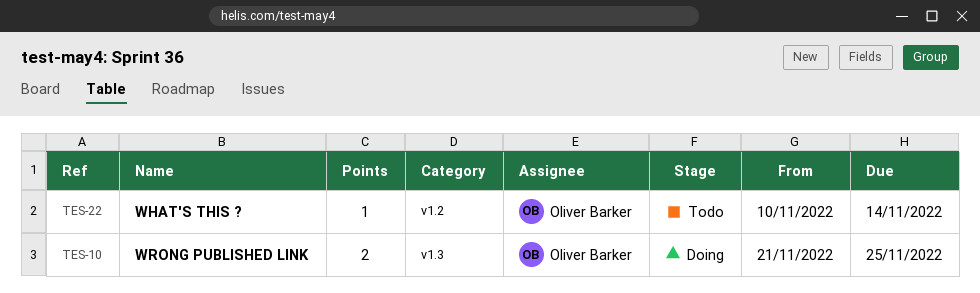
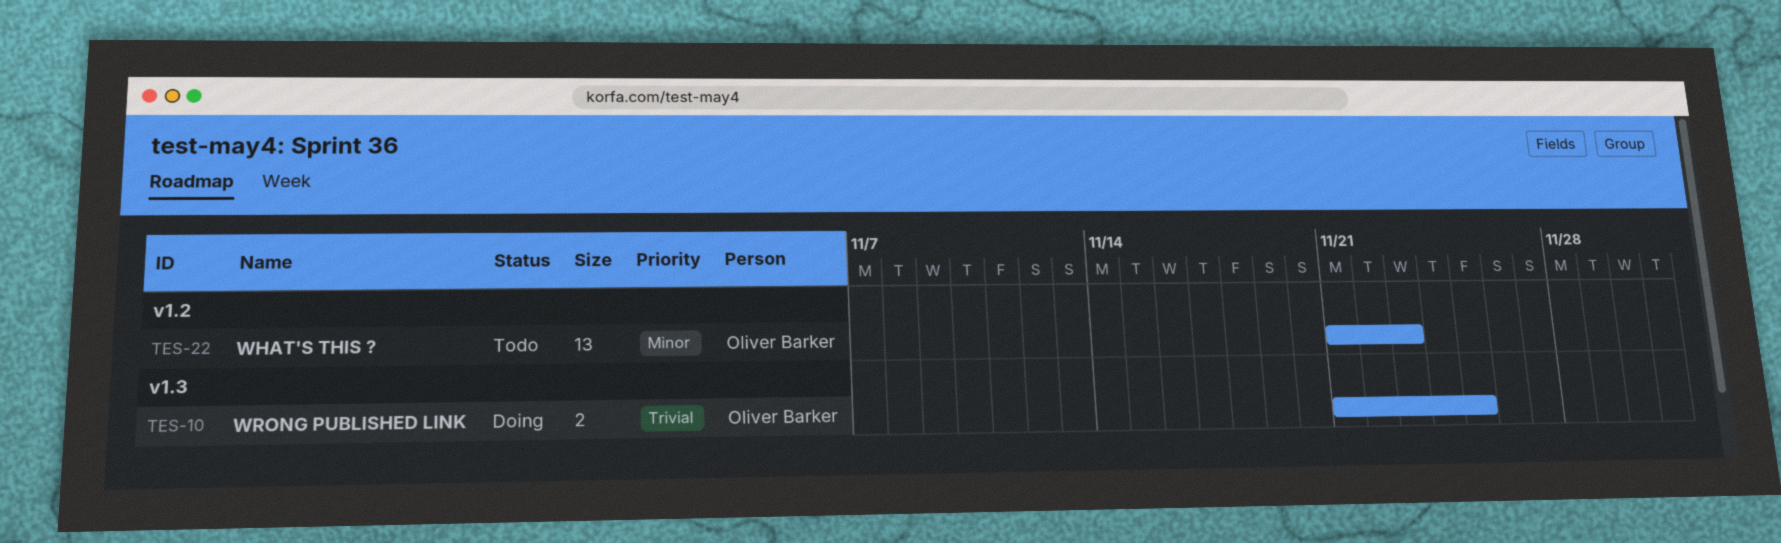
TES-22, estimate: 1 -> 13
TES-22, start: Nov 10 -> Nov 21
TES-22, due: Nov 14 -> Nov 23

